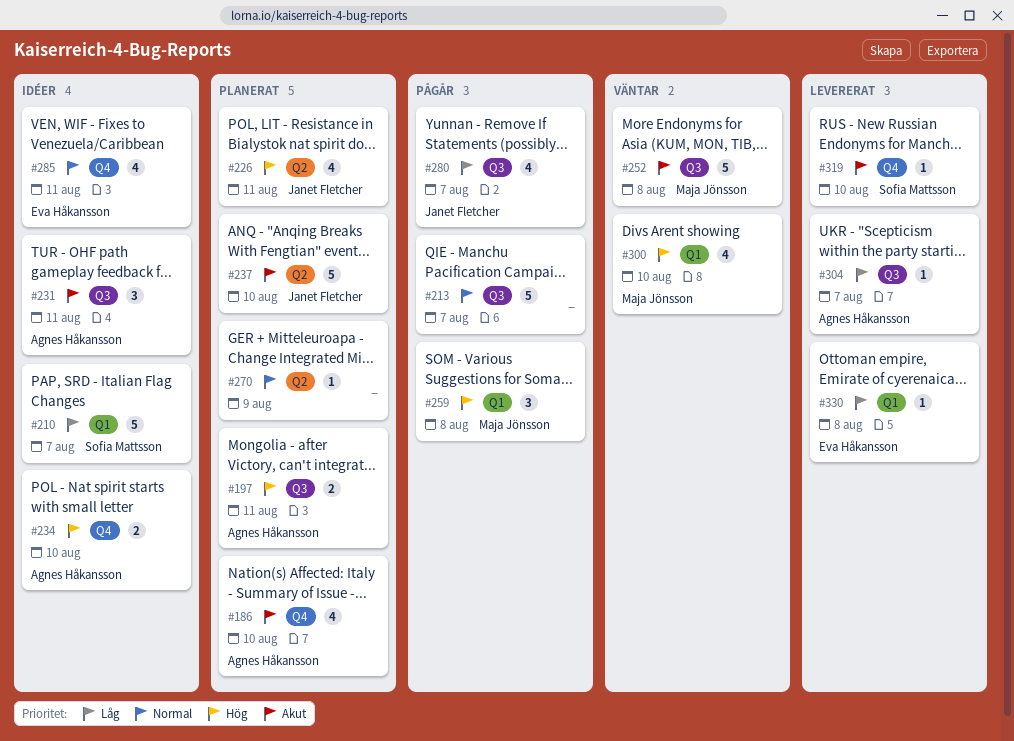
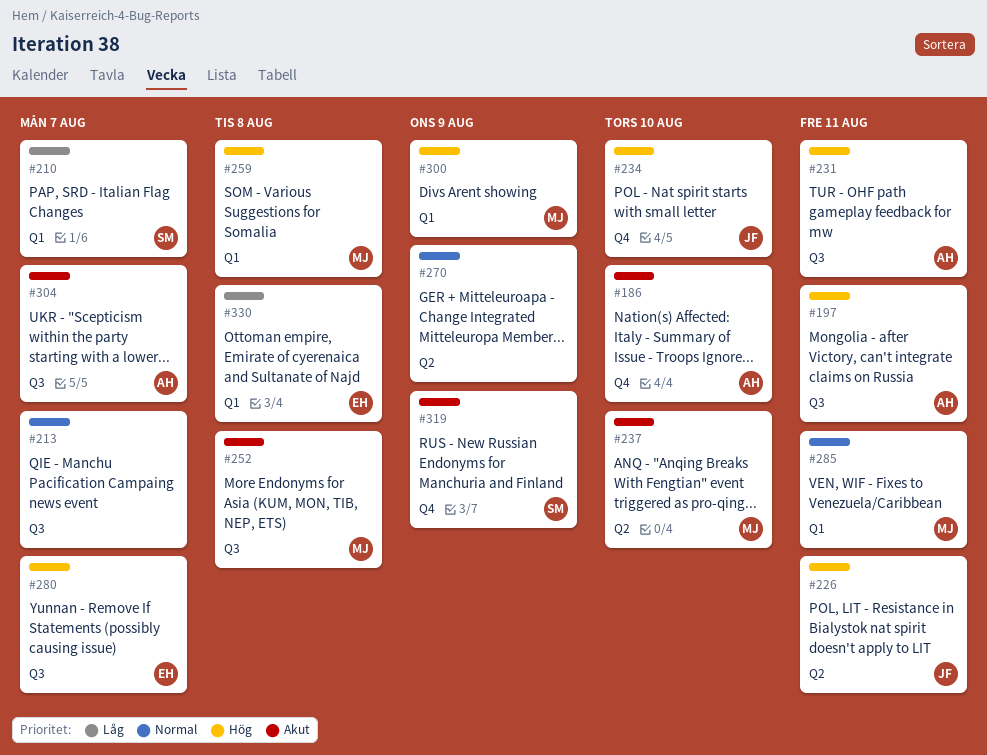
#231, priority: Akut -> Hög
#234, owner: Agnes Håkansson -> Janet Fletcher
#237, owner: Janet Fletcher -> Maja Jönsson
#280, owner: Janet Fletcher -> Eva Håkansson
#280, priority: Låg -> Hög
#285, owner: Eva Håkansson -> Maja Jönsson
#285, label: Q4 -> Q1
#300, due: Aug 10 -> Aug 9
#304, priority: Låg -> Akut
#319, due: Aug 10 -> Aug 9

